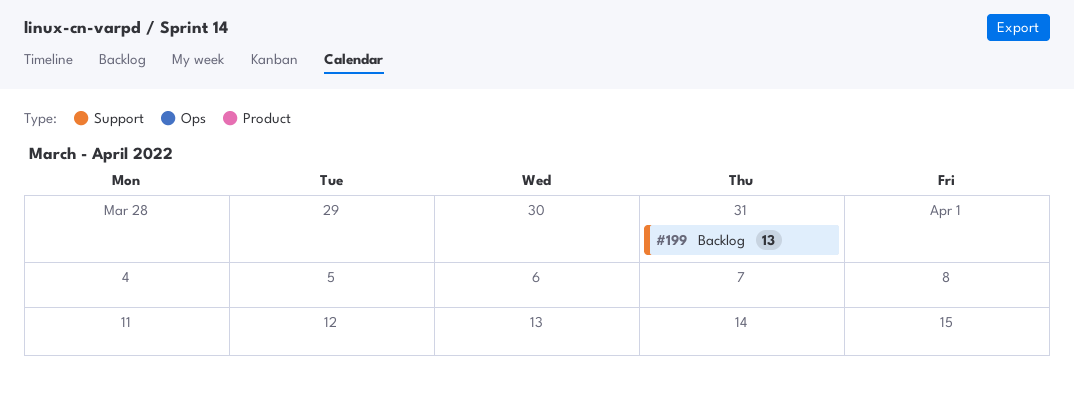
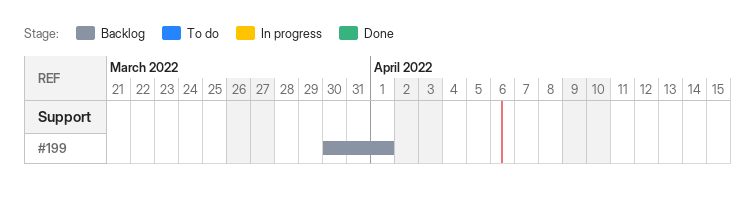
#199, due: Mar 31 -> Apr 1

